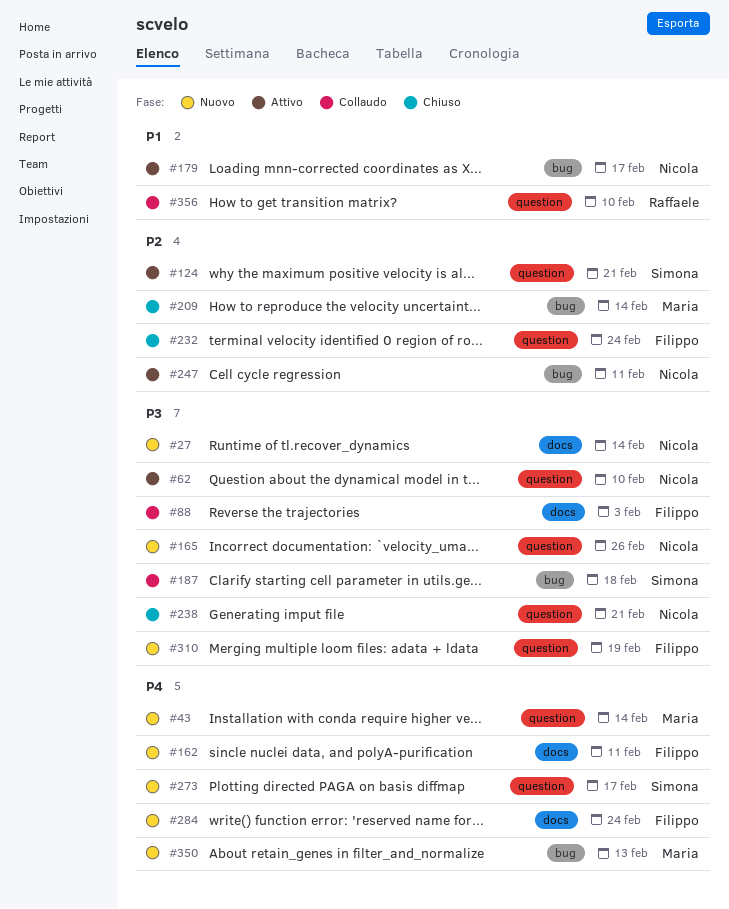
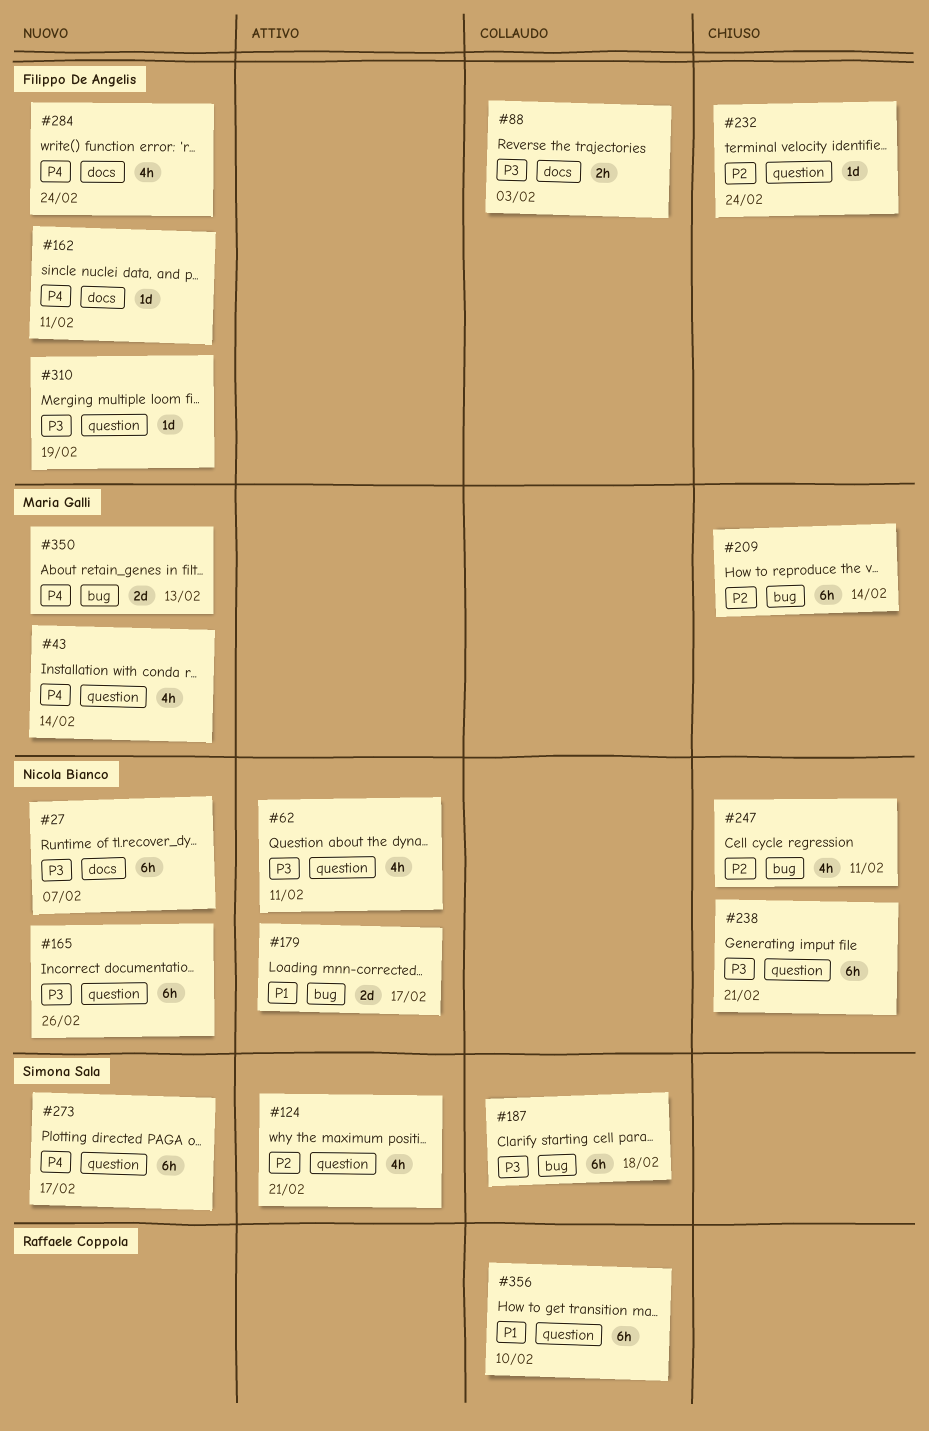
#27, due: Feb 14 -> Feb 7
#62, due: Feb 10 -> Feb 11
#247, status: Attivo -> Chiuso

